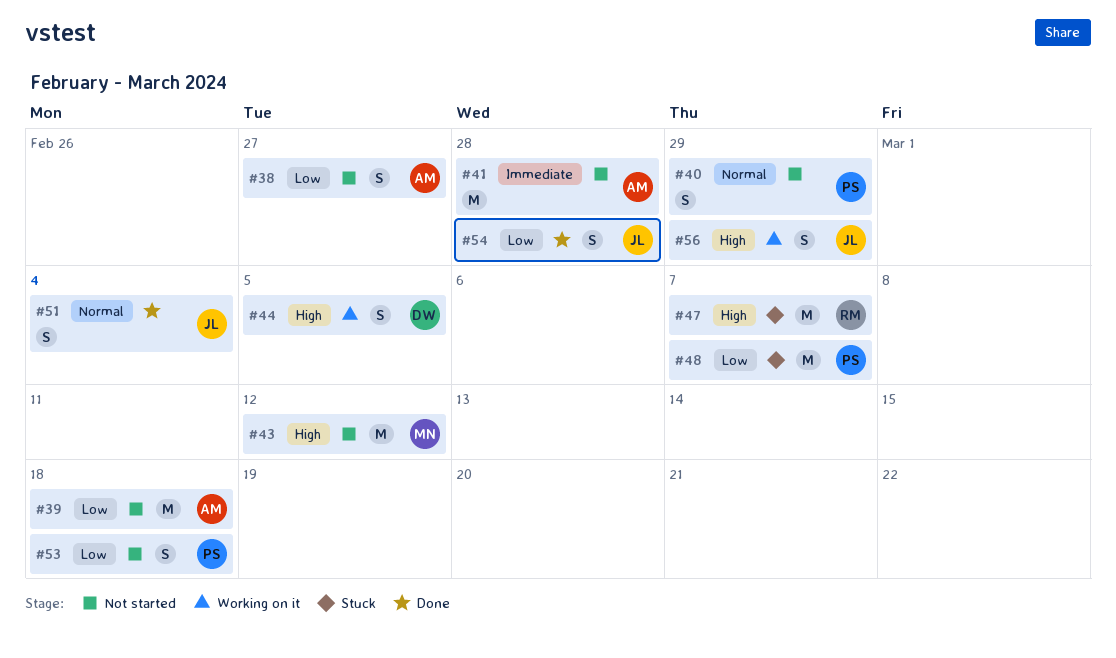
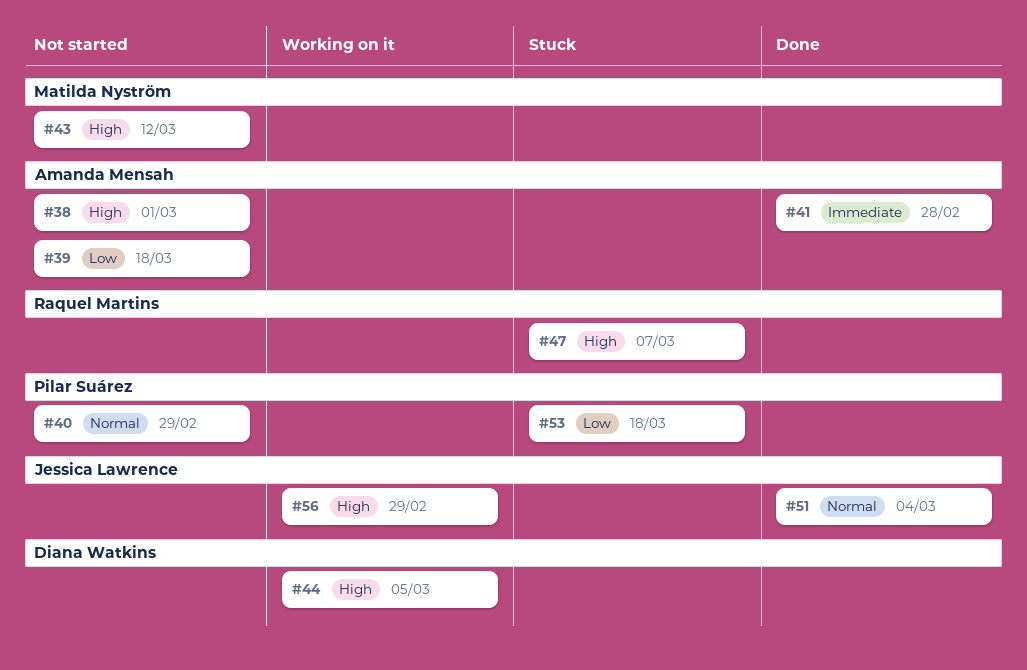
#38, priority: Low -> High
#38, due: Feb 27 -> Mar 1
#41, status: Not started -> Done
#48: present -> none
#53, status: Not started -> Stuck
#54: present -> none

